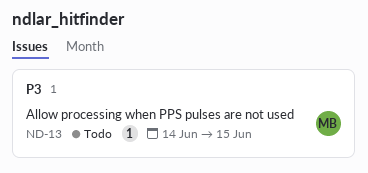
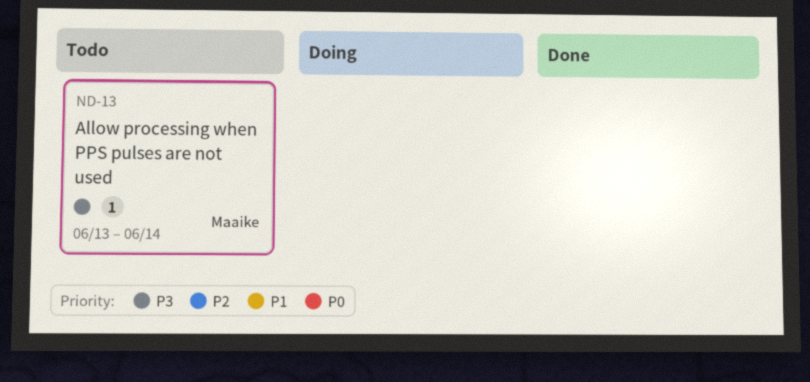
ND-13, start: Jun 14 -> Jun 13
ND-13, due: Jun 15 -> Jun 14

